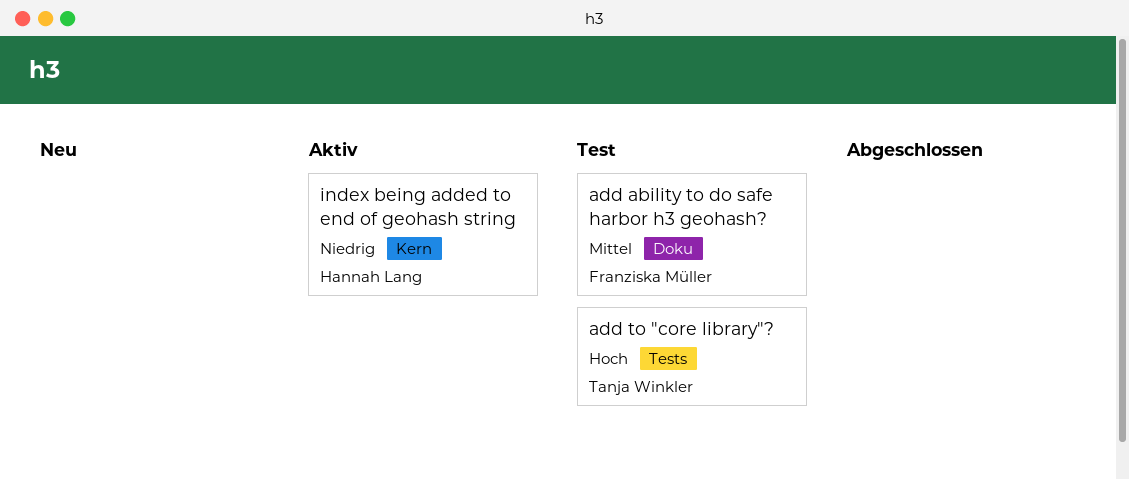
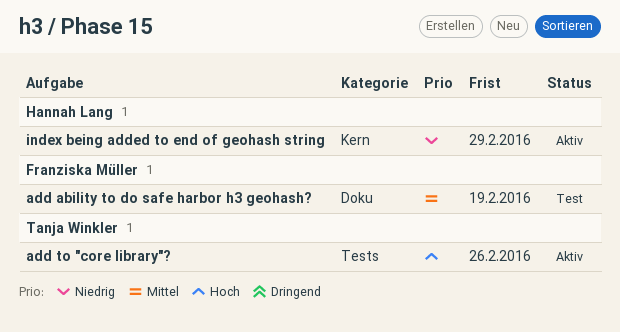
add to "core library"?, status: Test -> Aktiv

